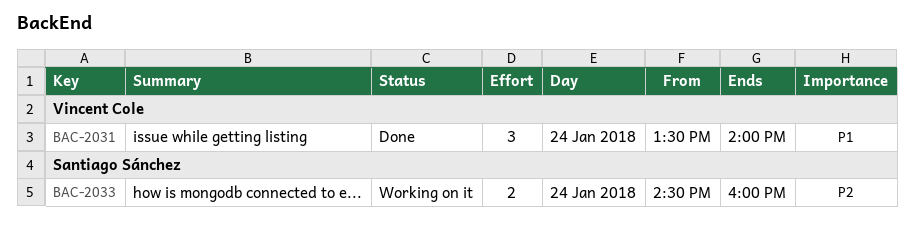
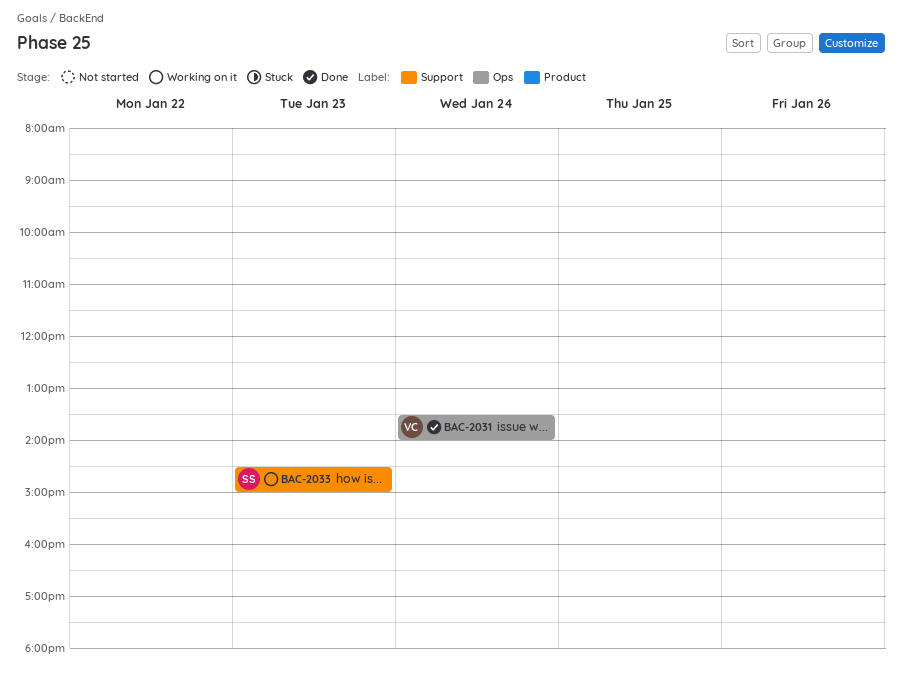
BAC-2033, day: Jan 24 -> Jan 23
BAC-2033, ends: 16:00 -> 15:00

